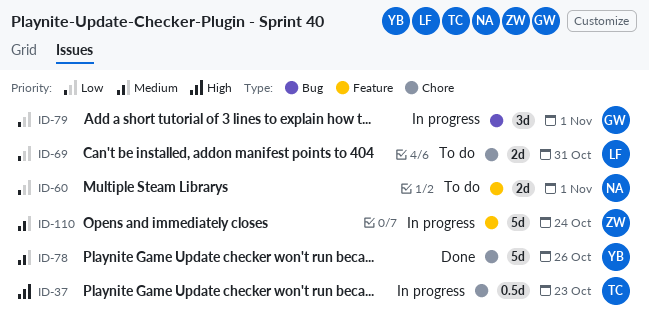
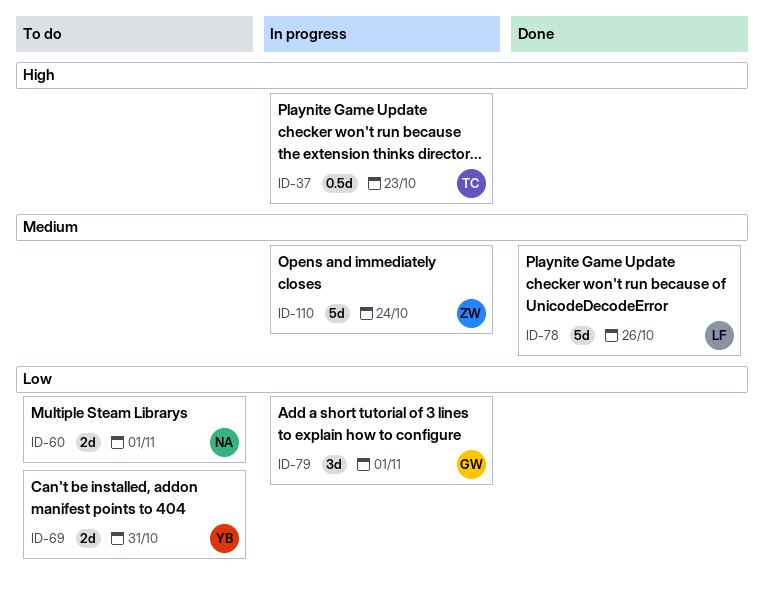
ID-69, owner: LF -> YB
ID-78, owner: YB -> LF

